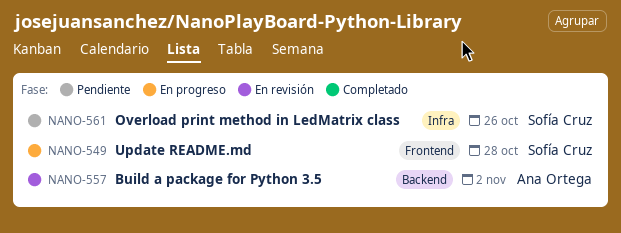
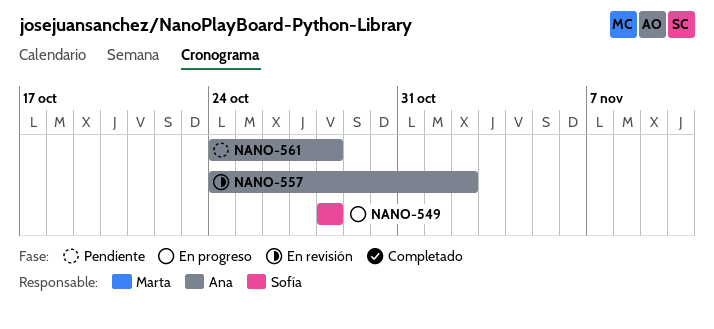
NANO-561, owner: Sofía Cruz -> Ana Ortega
NANO-561, due: Oct 26 -> Oct 28

